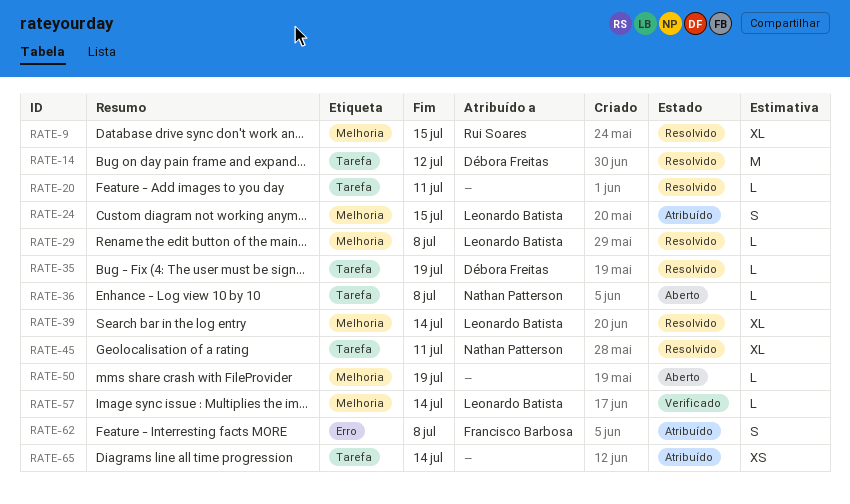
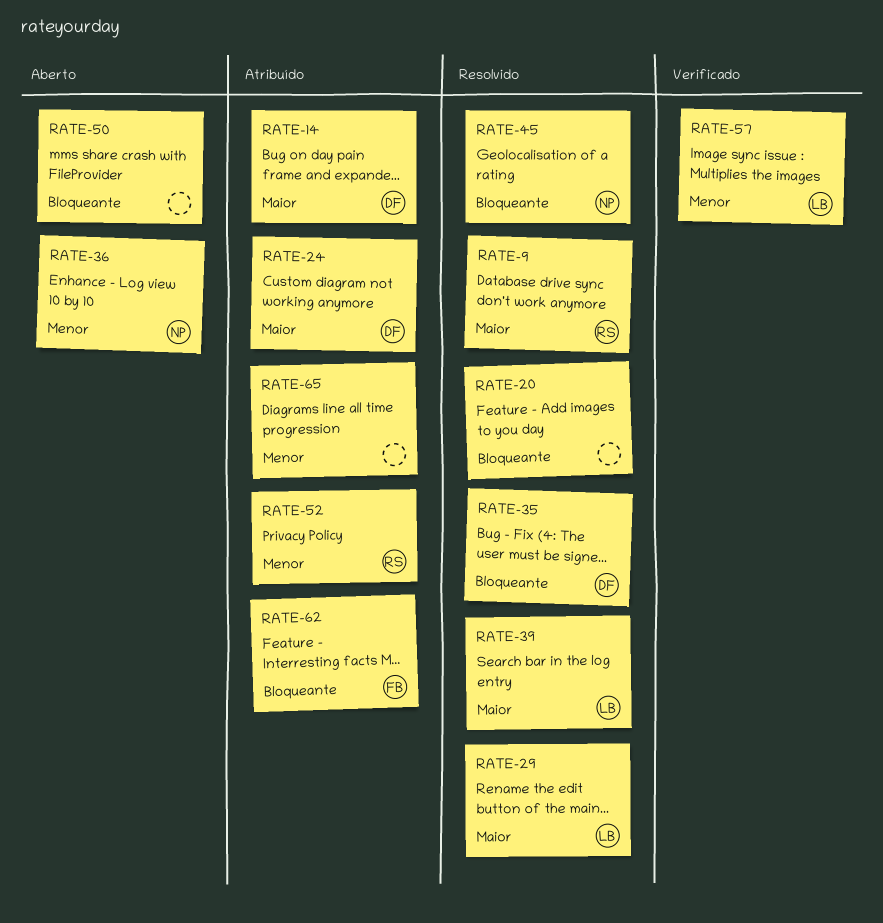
RATE-14, status: Resolvido -> Atribuído
RATE-24, owner: Leonardo Batista -> Débora Freitas
RATE-52: none -> present

